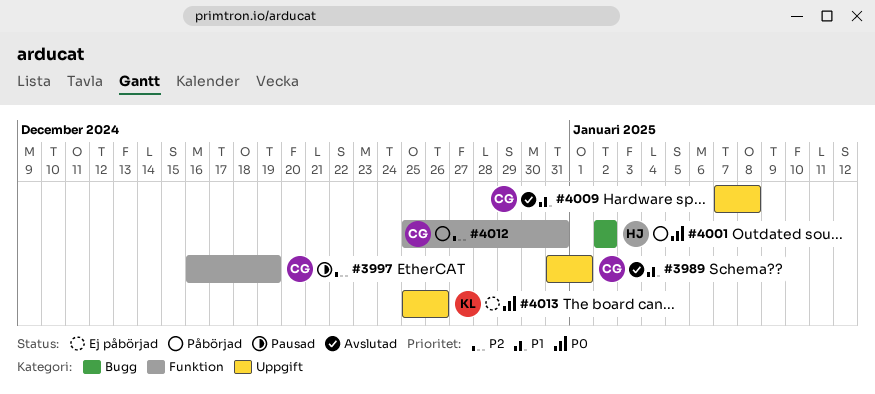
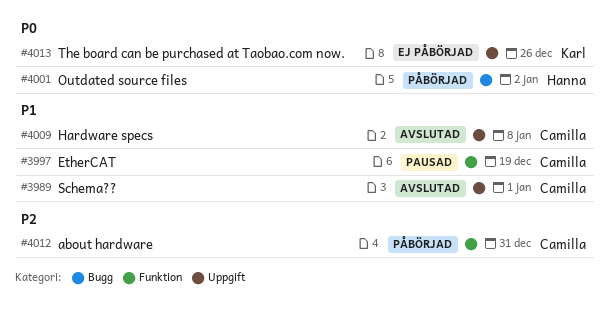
#3997, priority: P2 -> P1

